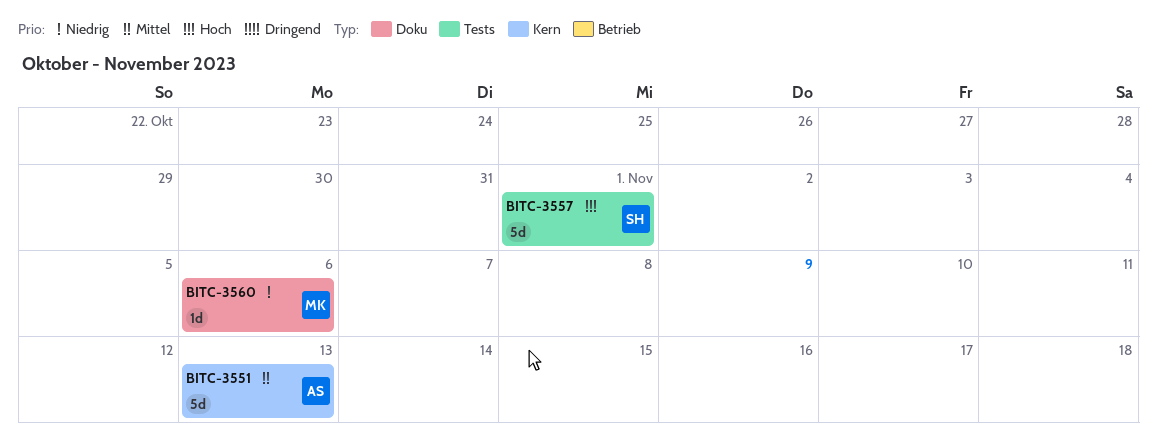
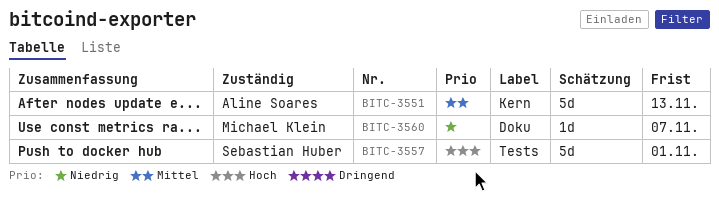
BITC-3560, due: Nov 6 -> Nov 7

